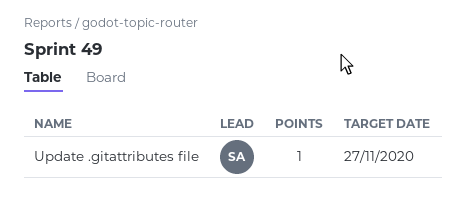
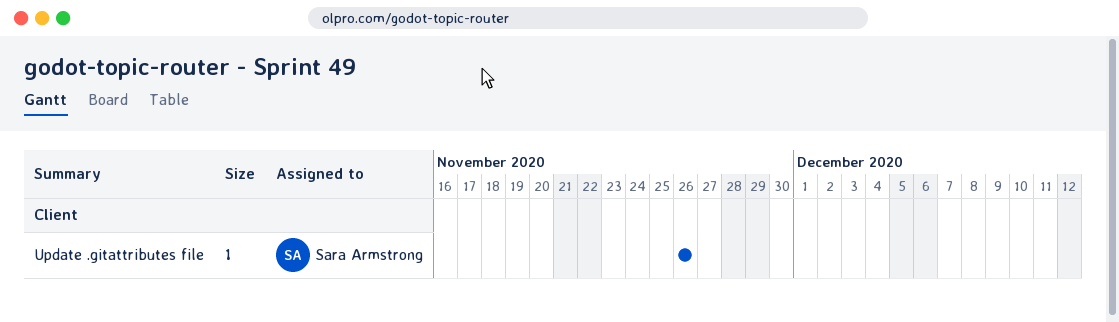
Update .gitattributes file, due: Nov 27 -> Nov 26

